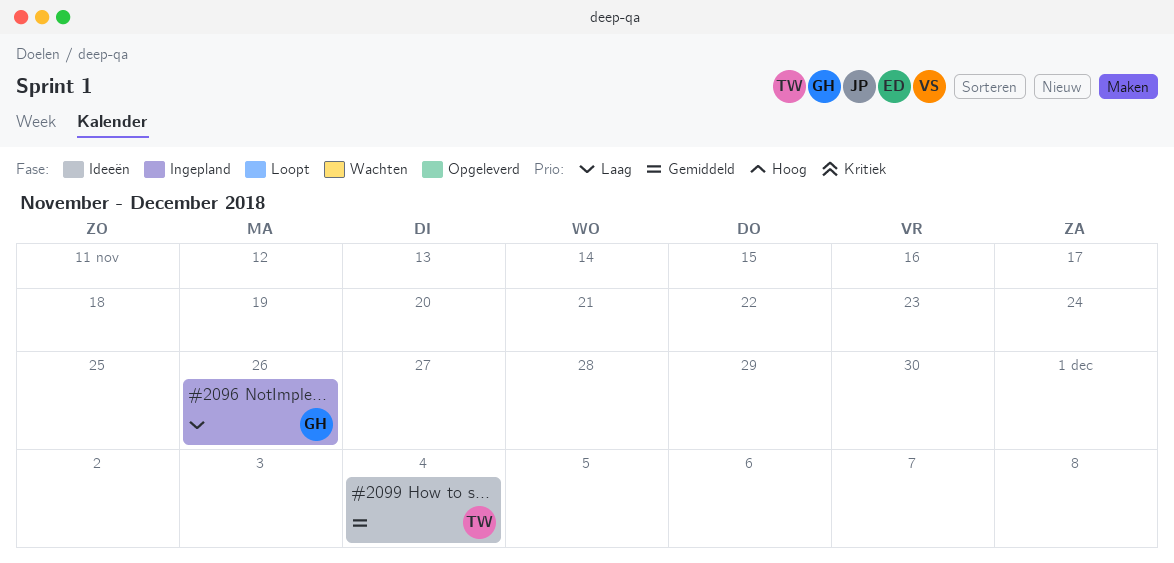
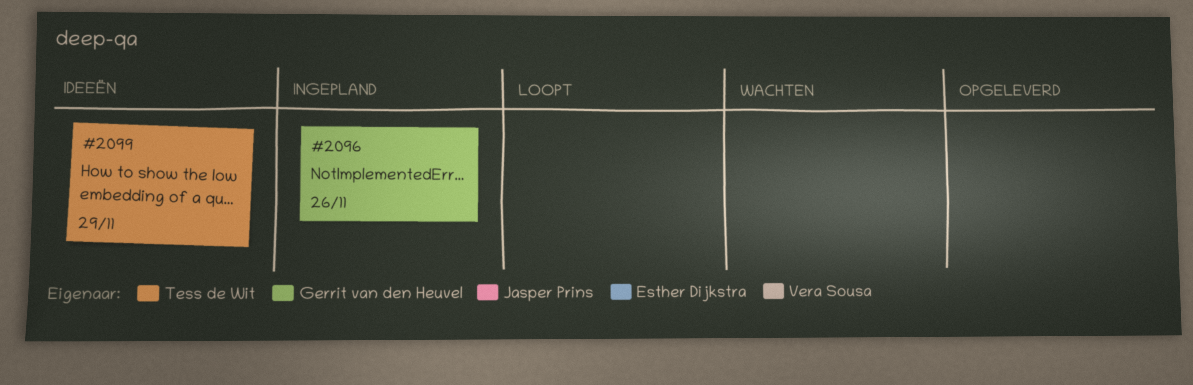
#2099, due: Dec 4 -> Nov 29

